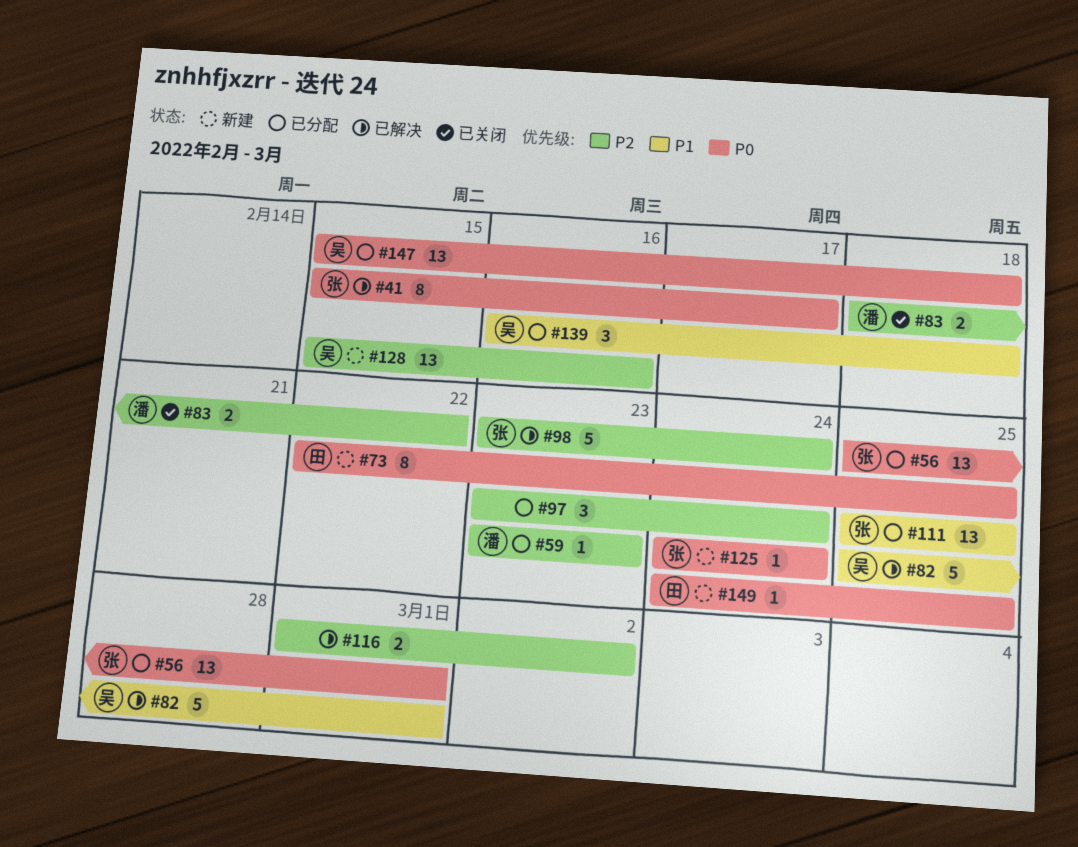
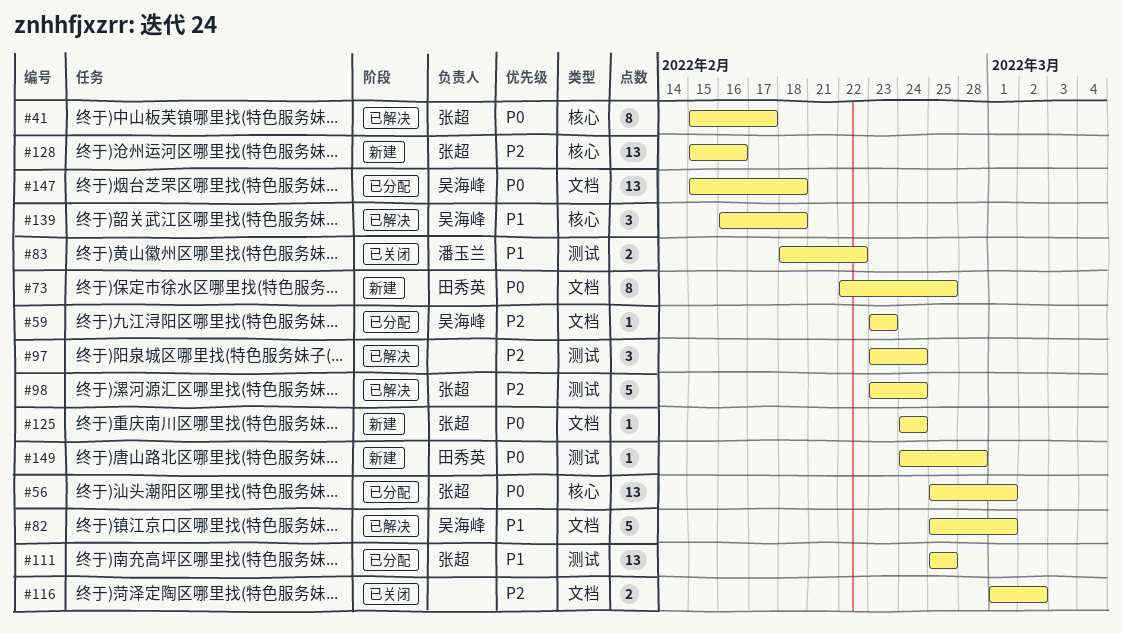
#59, owner: 潘玉兰 -> 吴海峰
#83, priority: P2 -> P1
#97, status: 已分配 -> 已解决
#116, status: 已解决 -> 已关闭
#128, owner: 吴海峰 -> 张超
#139, status: 已分配 -> 已解决
#149, due: Feb 25 -> Feb 28

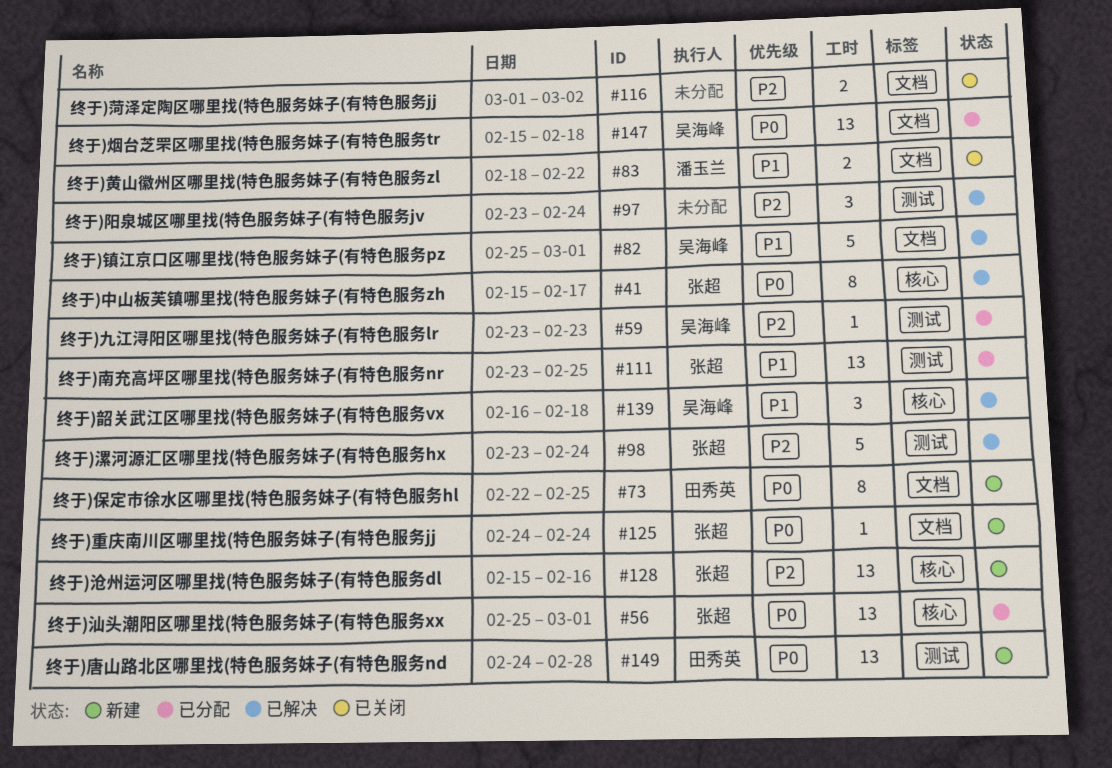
#59, label: 文档 -> 测试
#83, label: 测试 -> 文档
#111, start: Feb 25 -> Feb 23
#149, estimate: 1 -> 13

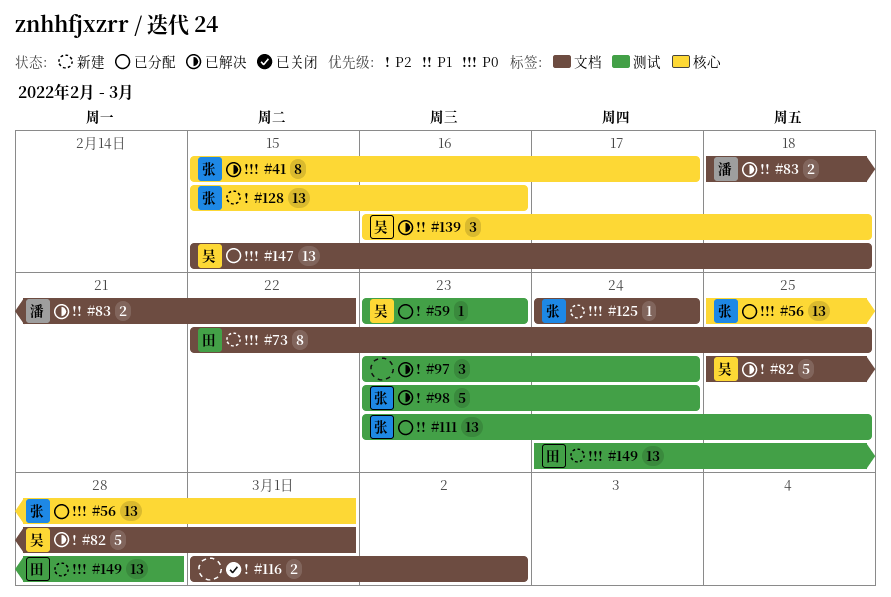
#82, priority: P1 -> P2
#83, status: 已关闭 -> 已解决

